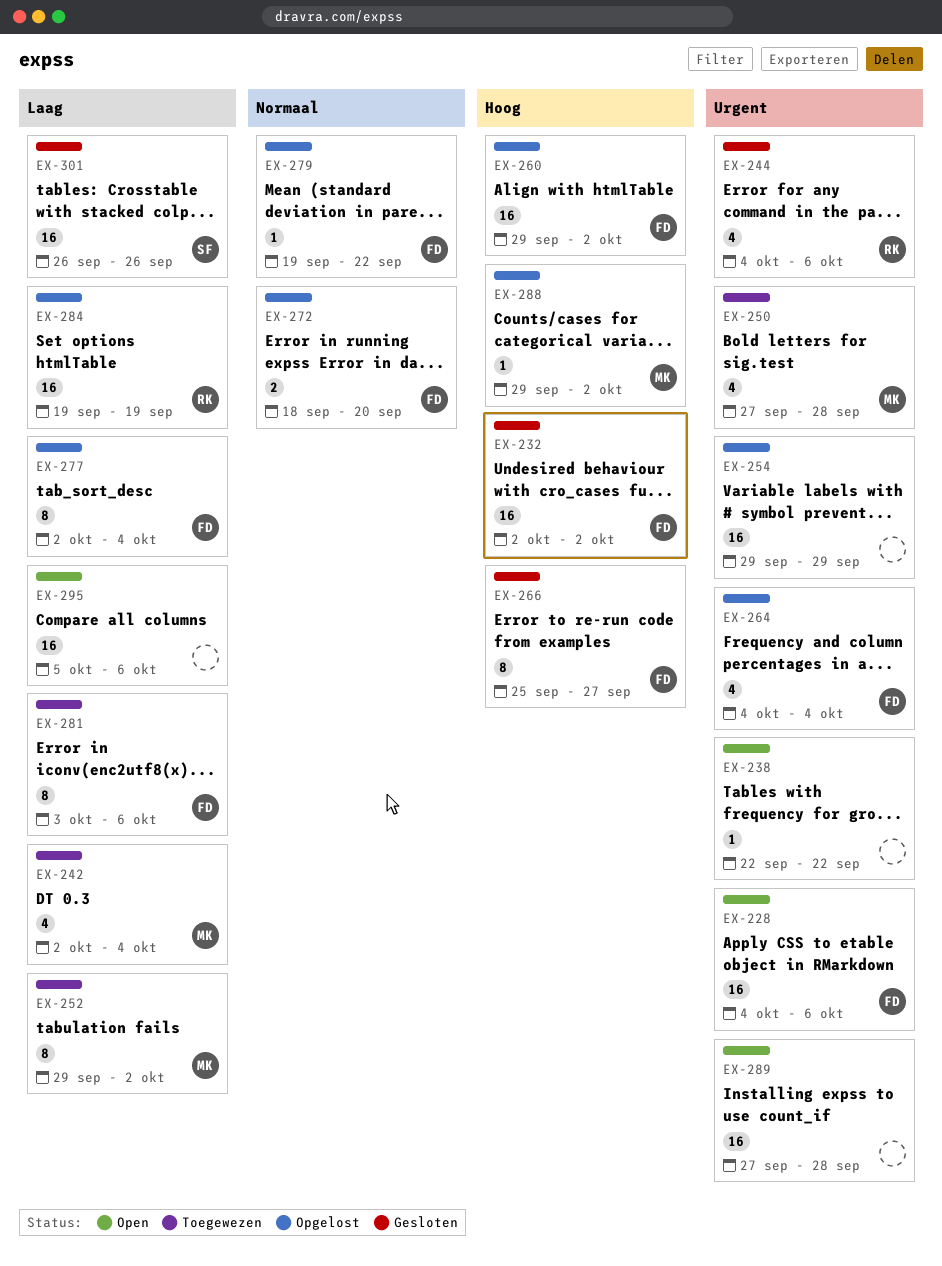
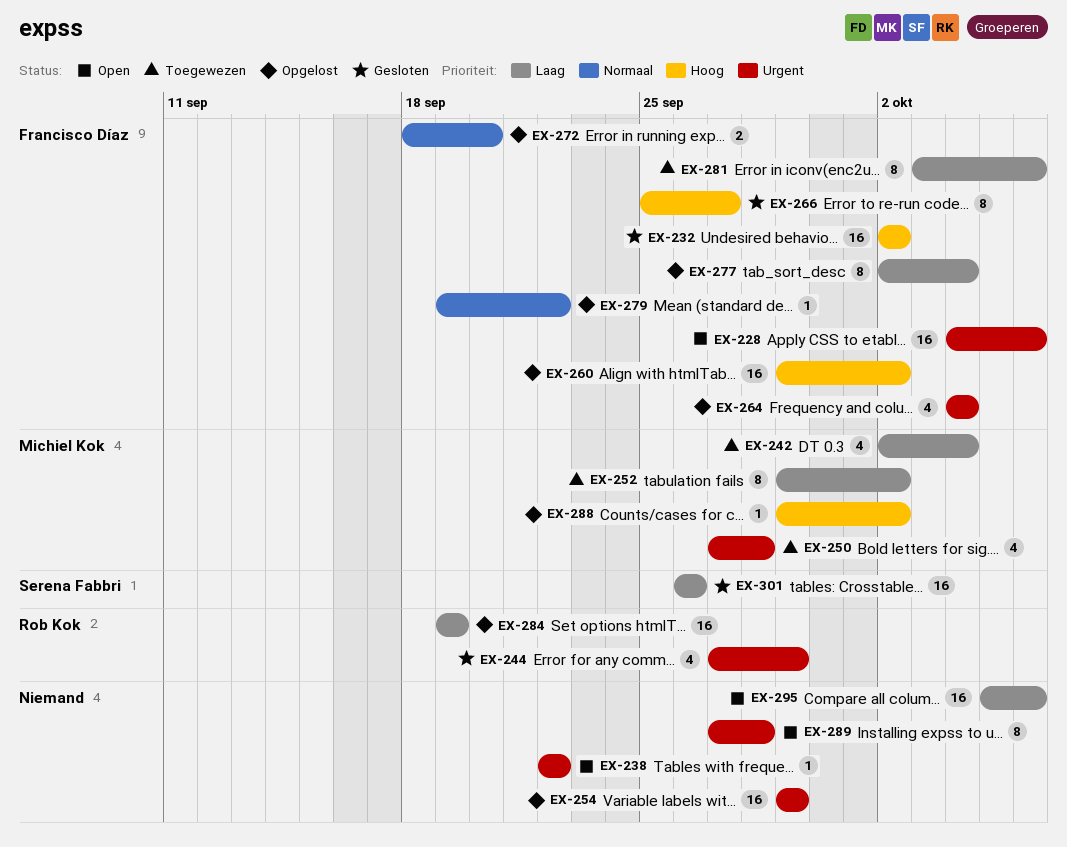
EX-244, start: Oct 4 -> Sep 27
EX-244, due: Oct 6 -> Sep 29
EX-289, estimate: 16 -> 8

